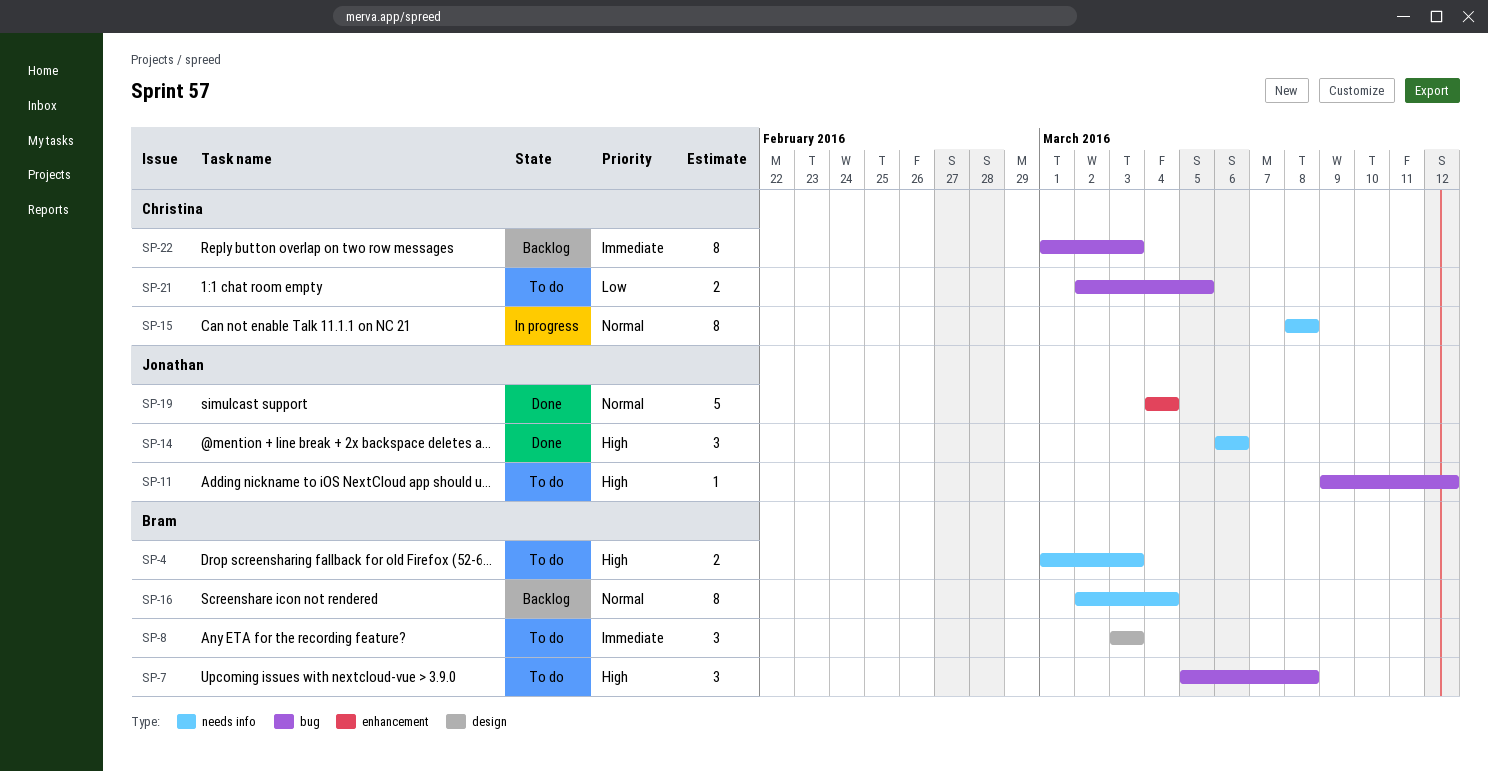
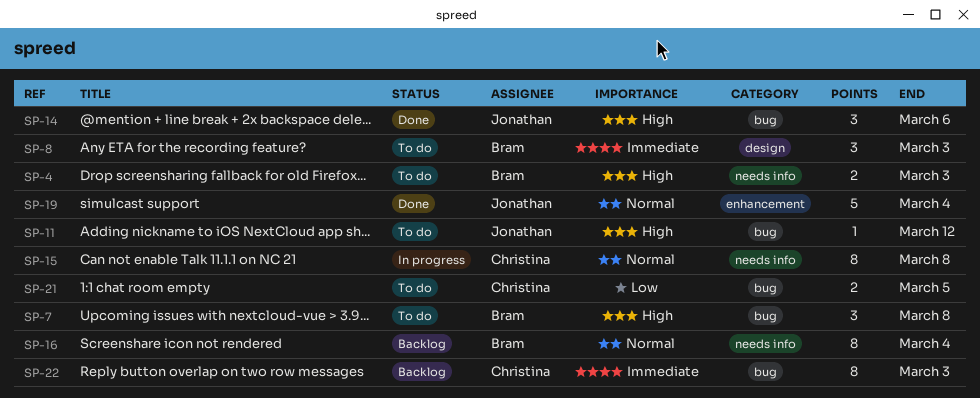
SP-14, label: needs info -> bug

